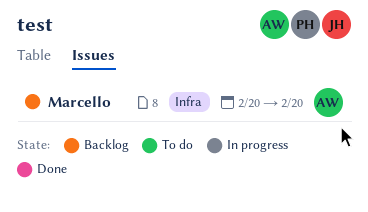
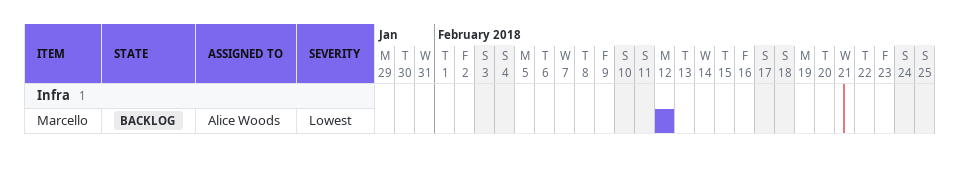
Marcello, start: Feb 20 -> Feb 12
Marcello, due: Feb 20 -> Feb 12

